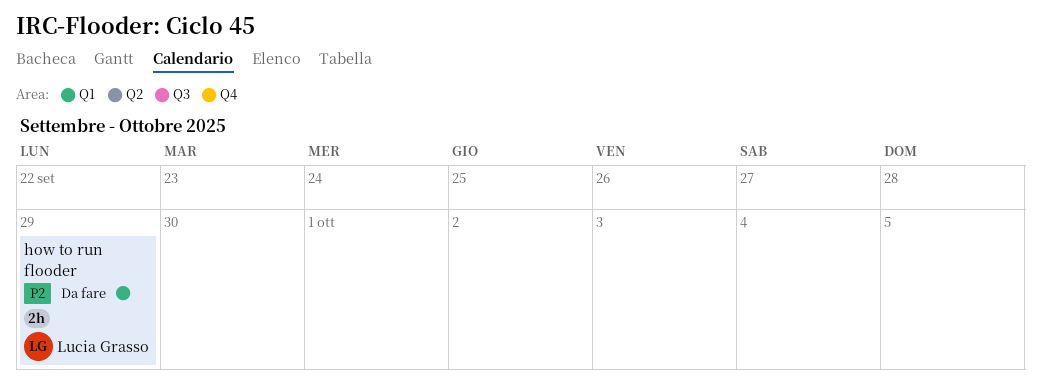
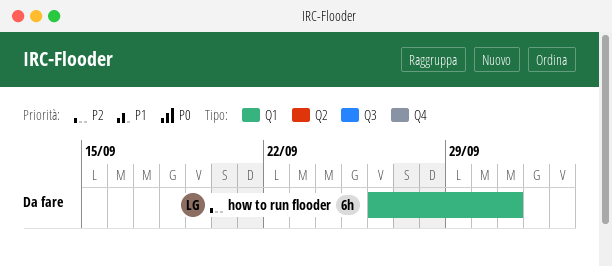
how to run flooder, estimate: 2h -> 6h
how to run flooder, due: Sep 29 -> Oct 1

